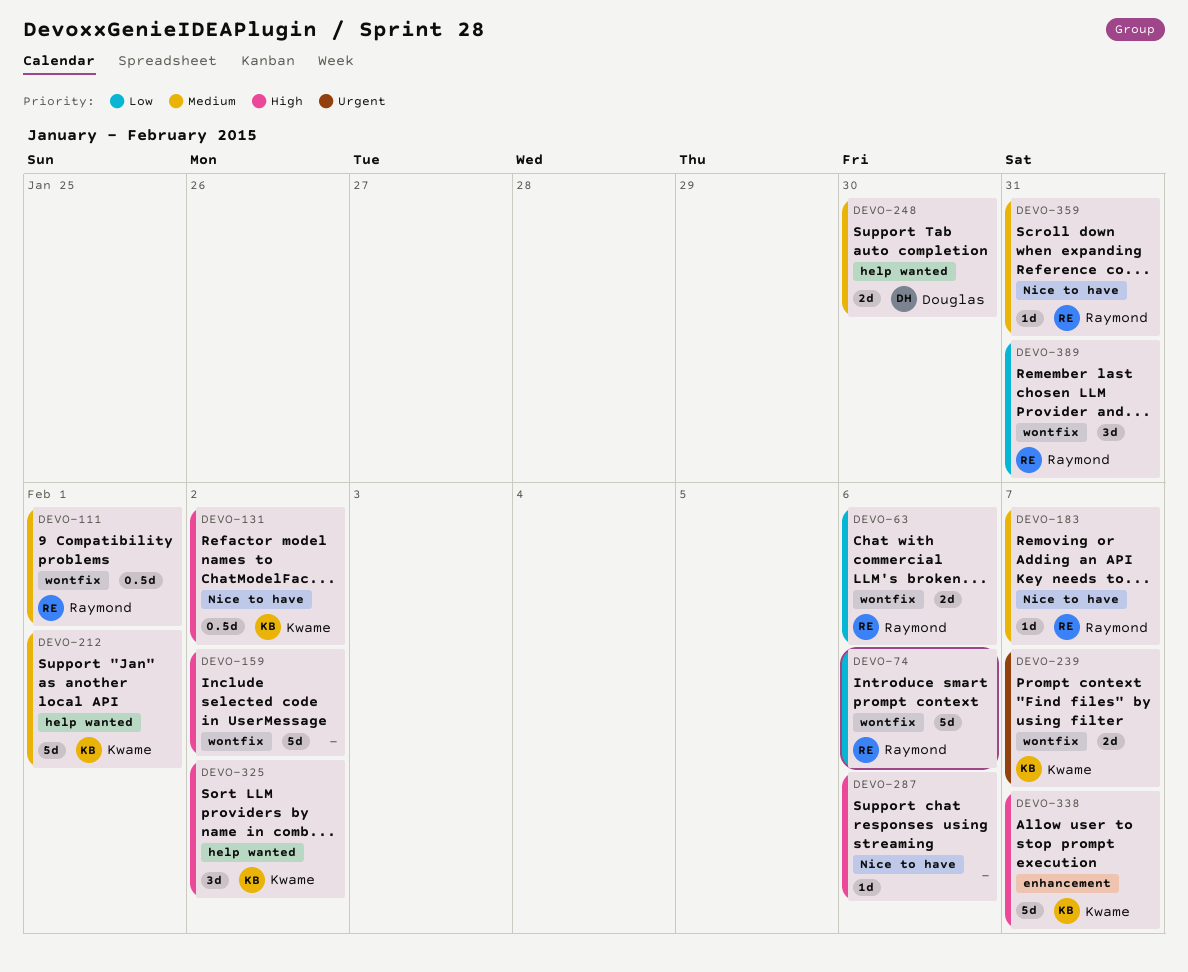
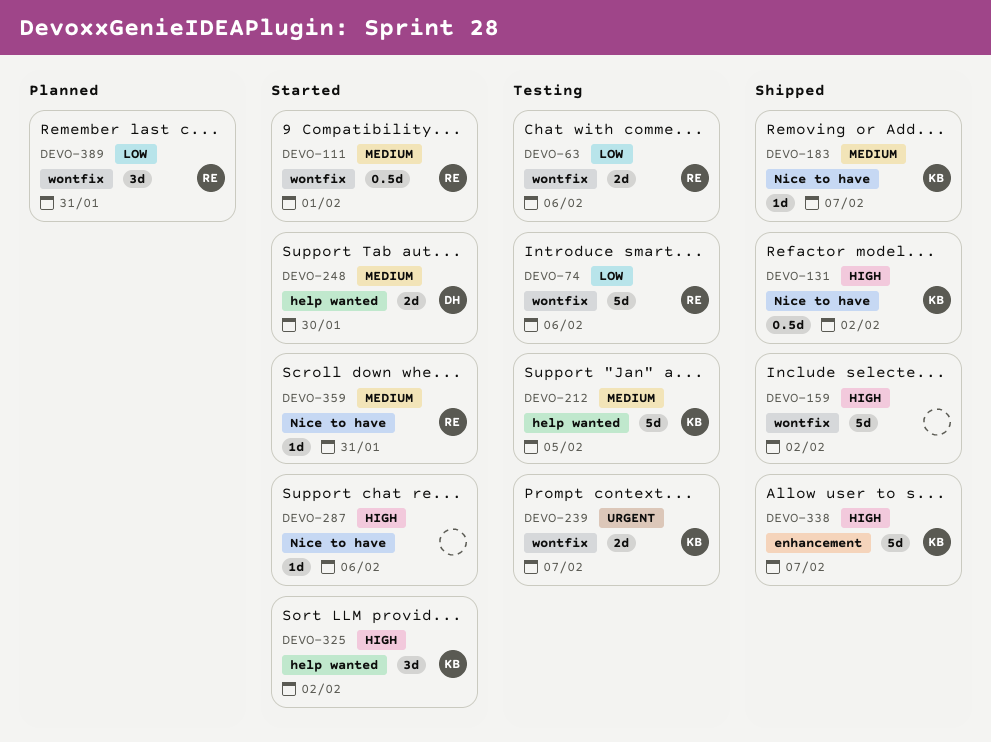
DEVO-183, owner: Raymond -> Kwame
DEVO-212, due: Feb 1 -> Feb 5

